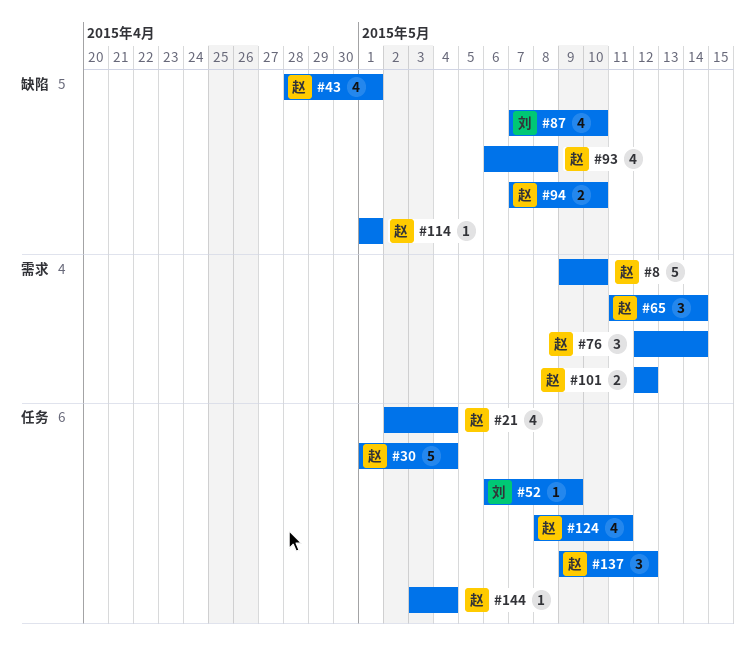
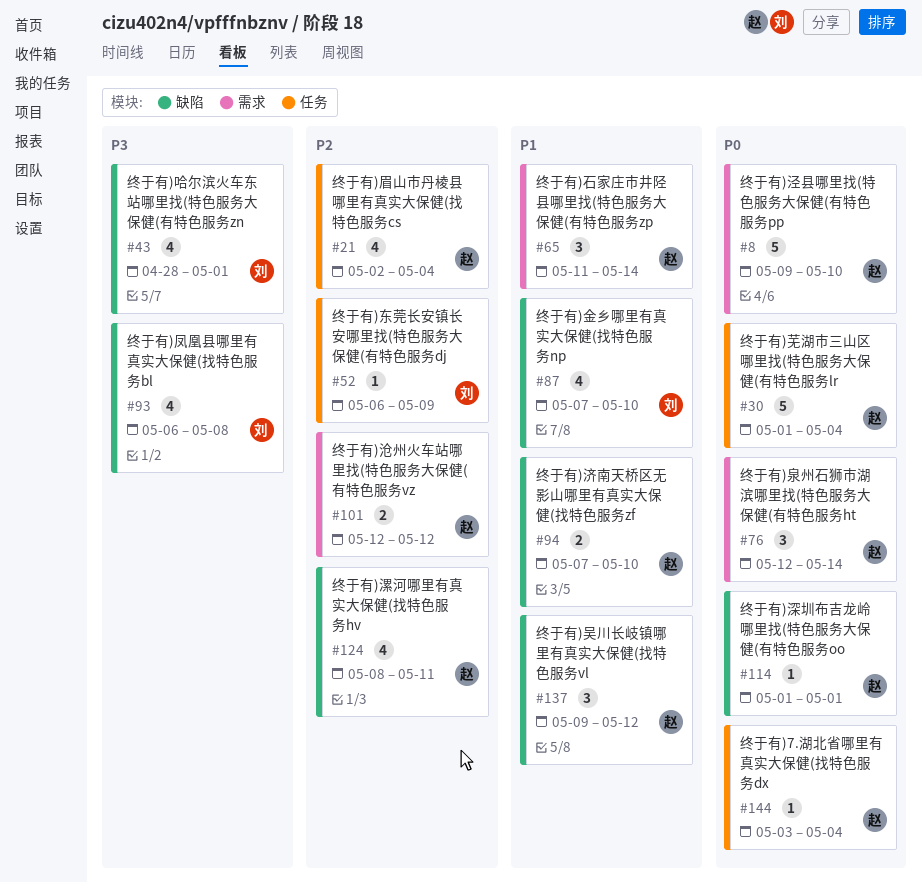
#43, owner: 赵 -> 刘
#93, owner: 赵 -> 刘
#124, label: 任务 -> 缺陷
#137, label: 任务 -> 缺陷

